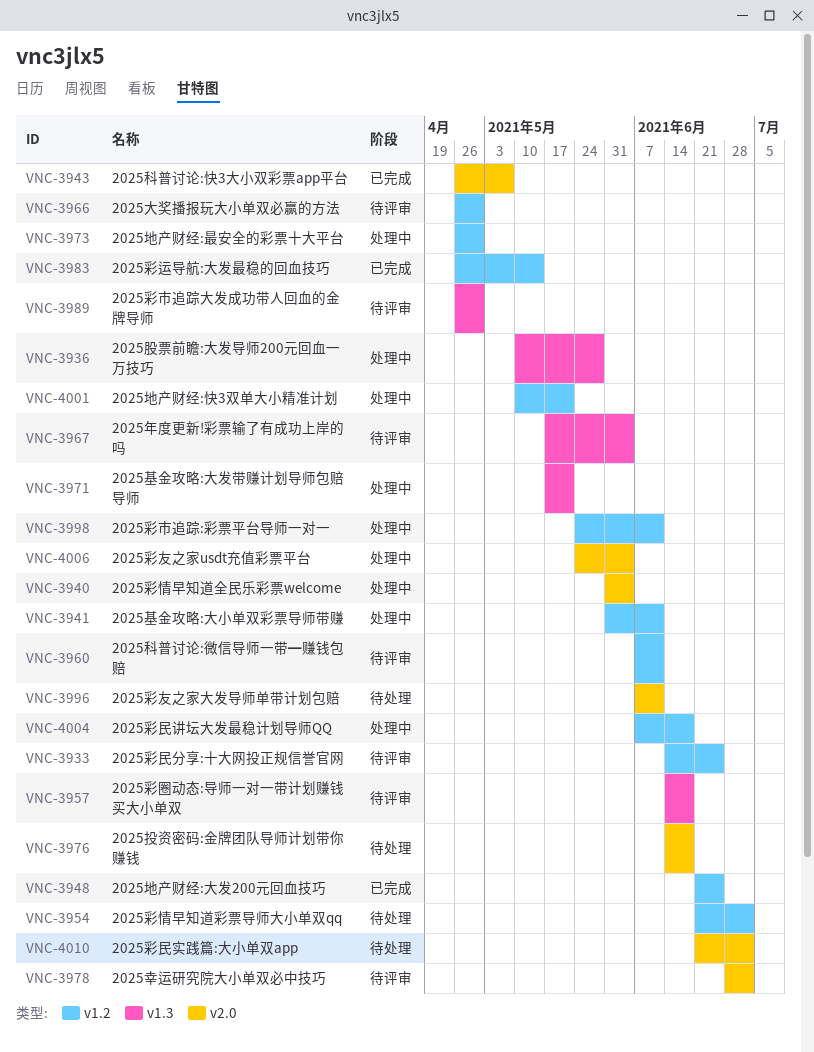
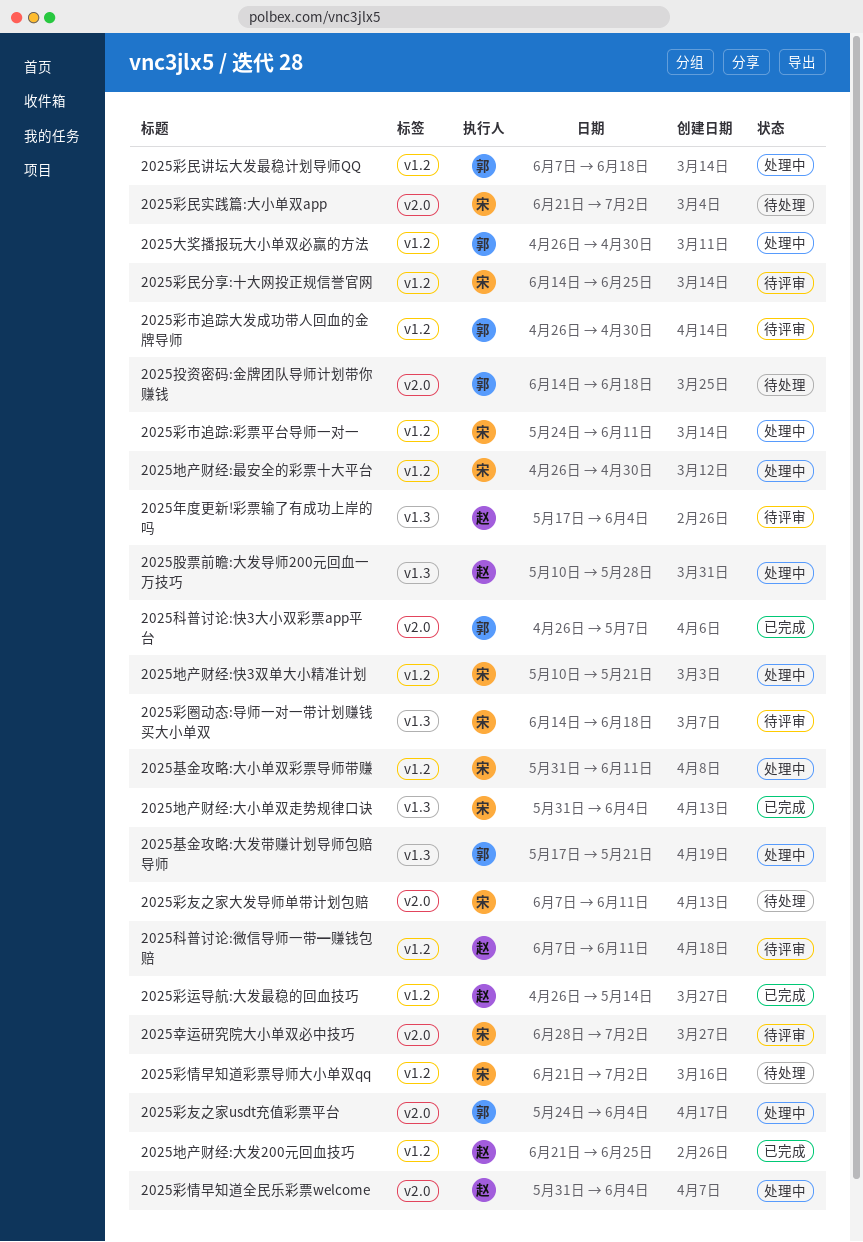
2025地产财经:大小单双走势规律口诀: none -> present
2025大奖播报玩大小单双必赢的方法, status: 待评审 -> 处理中
2025彩市追踪大发成功带人回血的金牌导师, label: v1.3 -> v1.2

